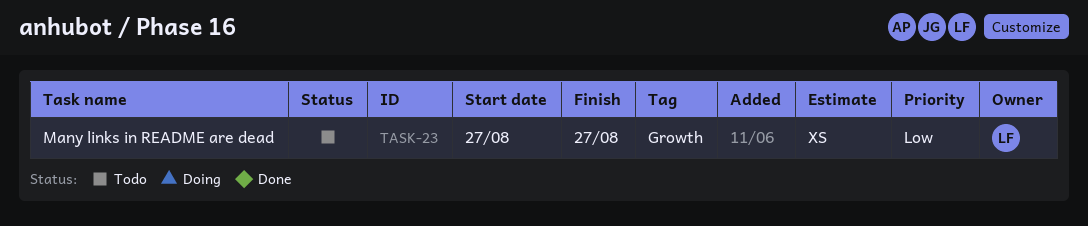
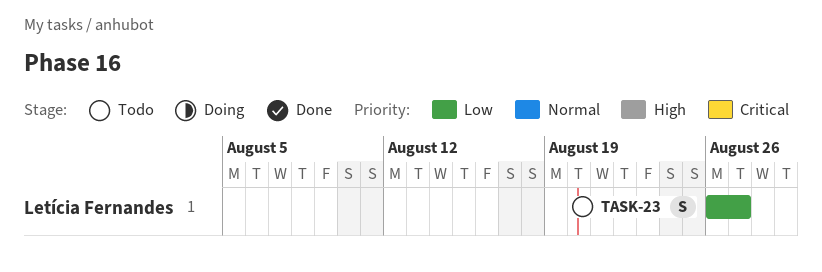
TASK-23, estimate: XS -> S
TASK-23, start: Aug 27 -> Aug 26

